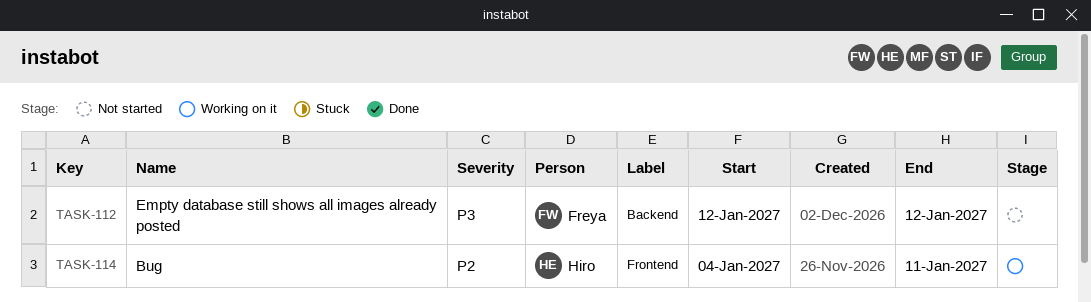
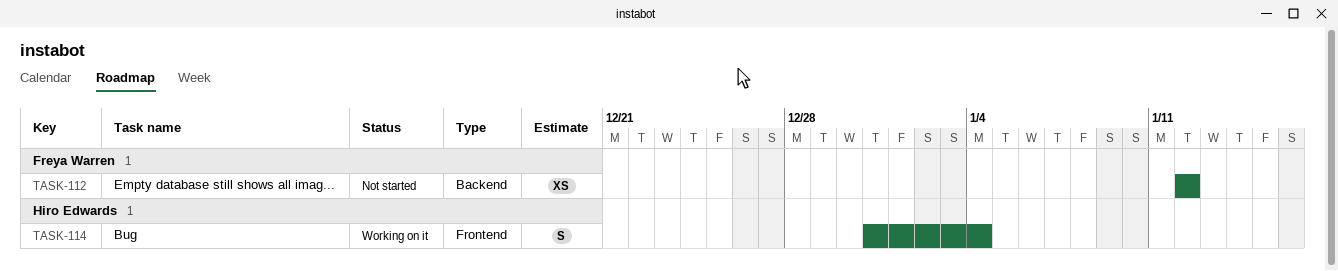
TASK-114, start: Jan 4 -> Dec 31
TASK-114, due: Jan 11 -> Jan 4

